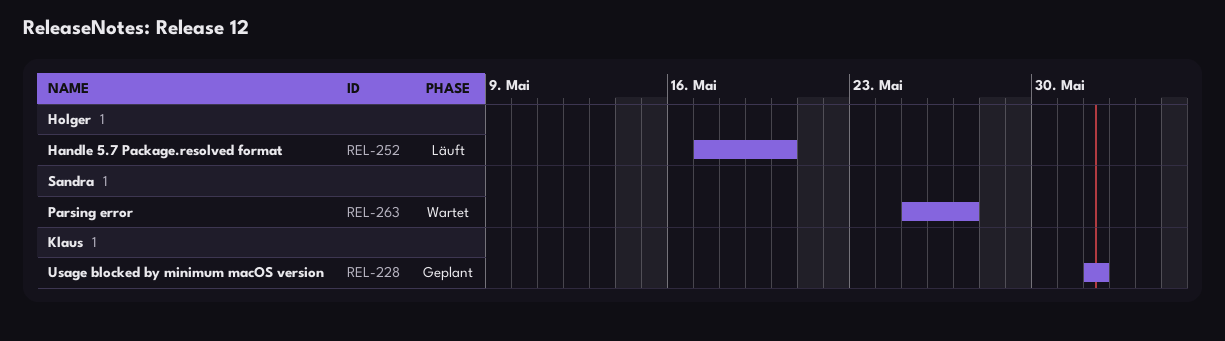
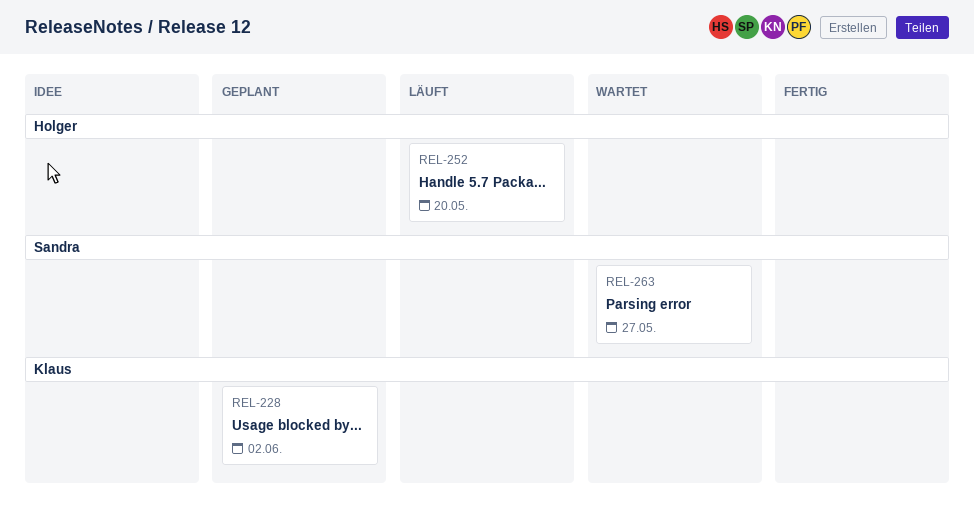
REL-228, due: Jun 1 -> Jun 2

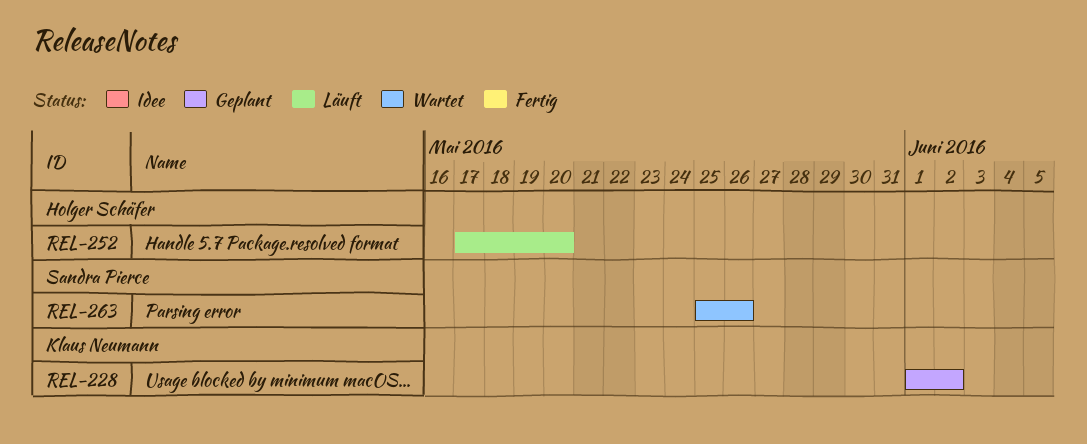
REL-263, due: May 27 -> May 26

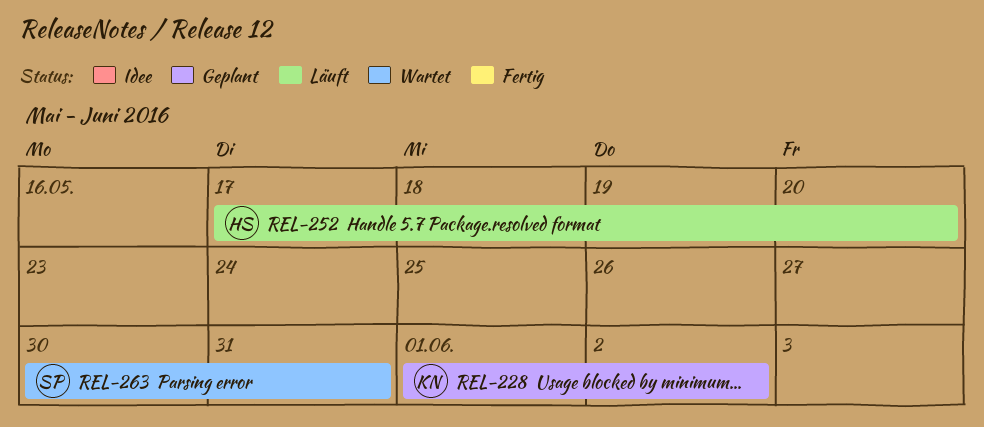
REL-263, start: May 25 -> May 30
REL-263, due: May 26 -> May 31

